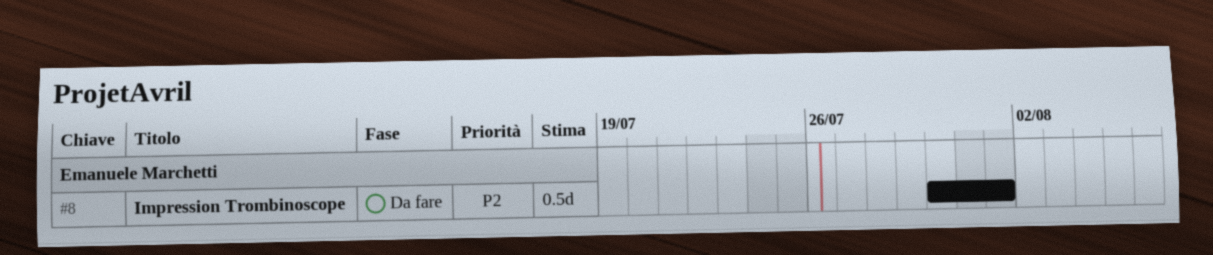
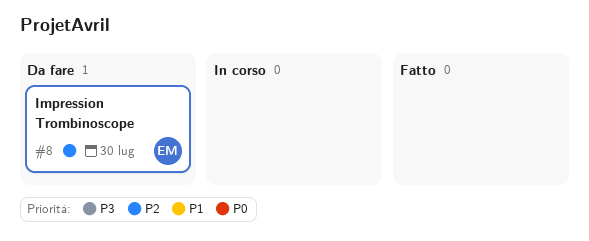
#8, due: Aug 1 -> Jul 30

